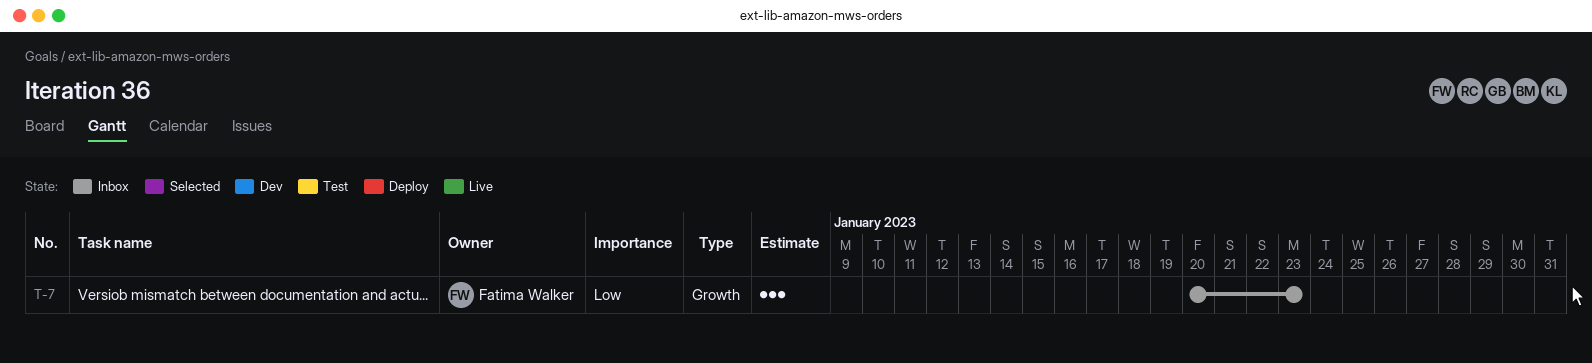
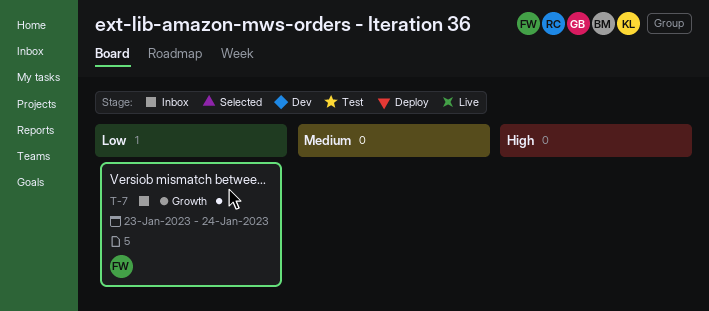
T-7, estimate: 3 -> 1
T-7, start: Jan 20 -> Jan 23
T-7, due: Jan 23 -> Jan 24

